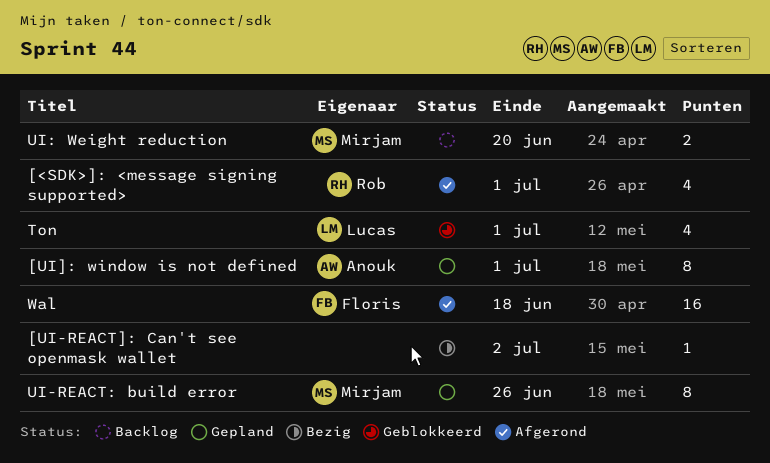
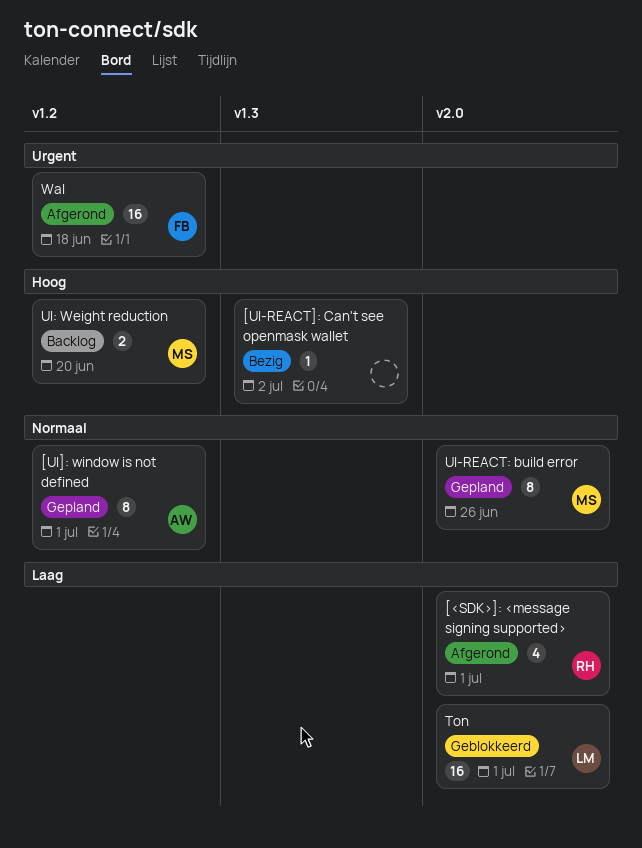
Ton, estimate: 4 -> 16

